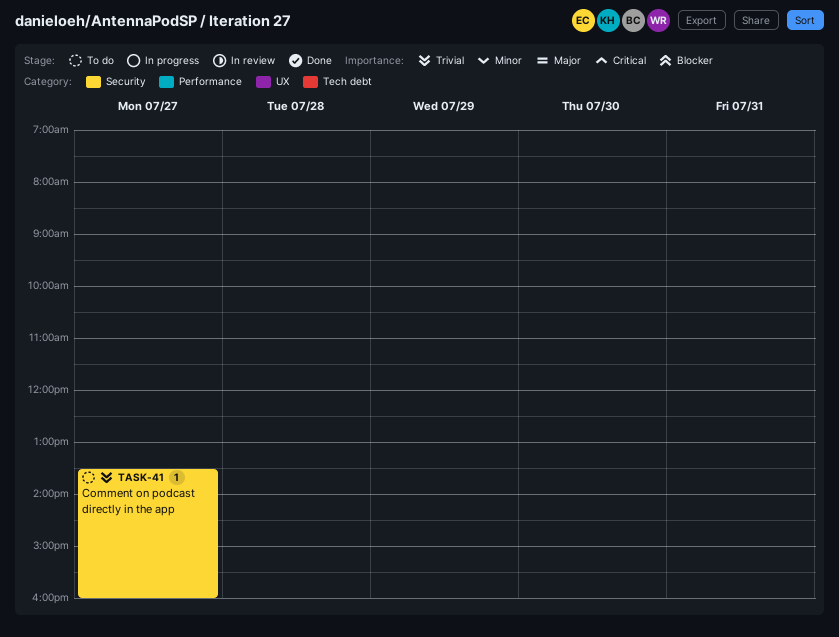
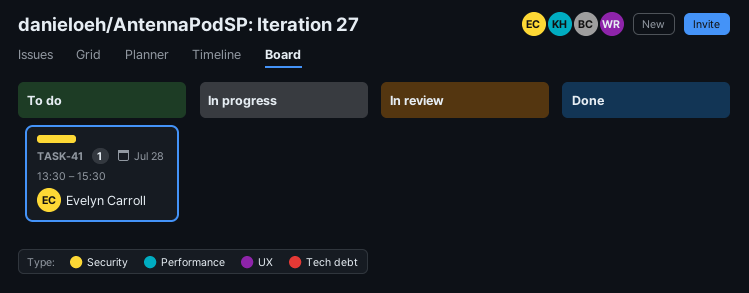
TASK-41, day: Jul 27 -> Jul 28
TASK-41, ends: 16:00 -> 15:30

